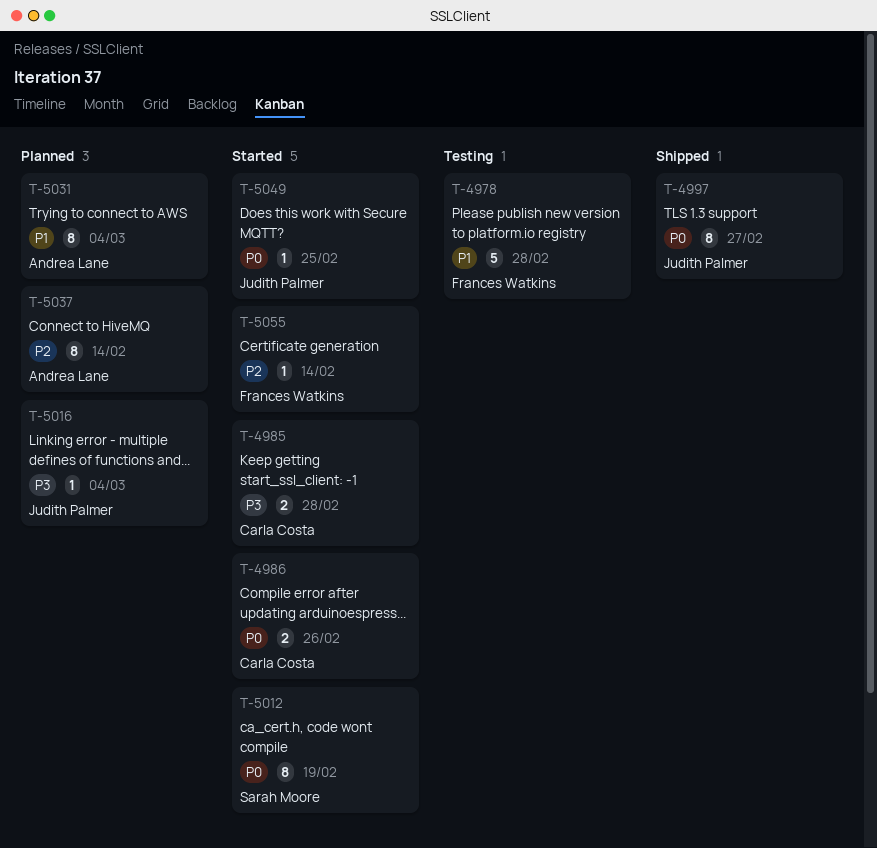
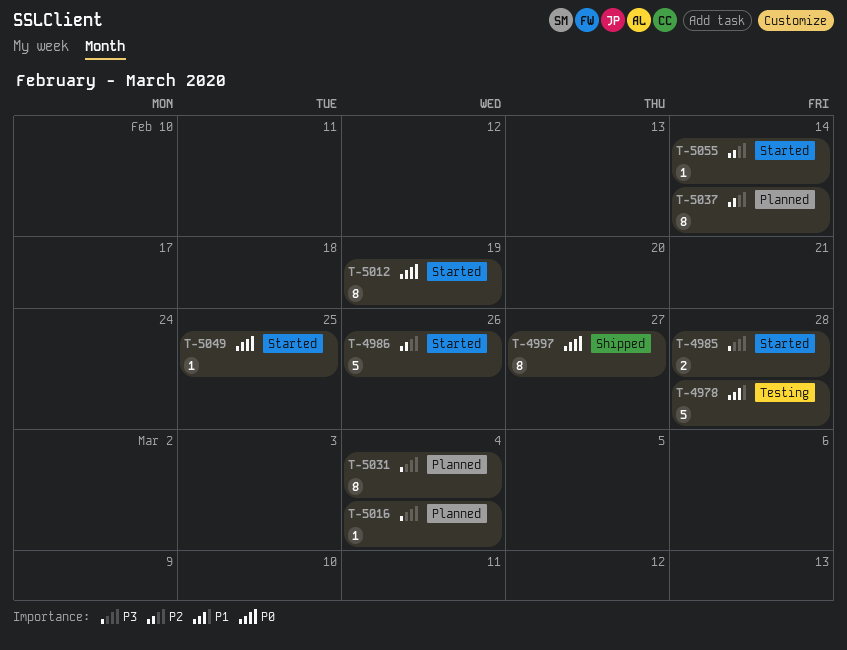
T-4986, priority: P0 -> P2
T-4986, estimate: 2 -> 5
T-5031, priority: P1 -> P3

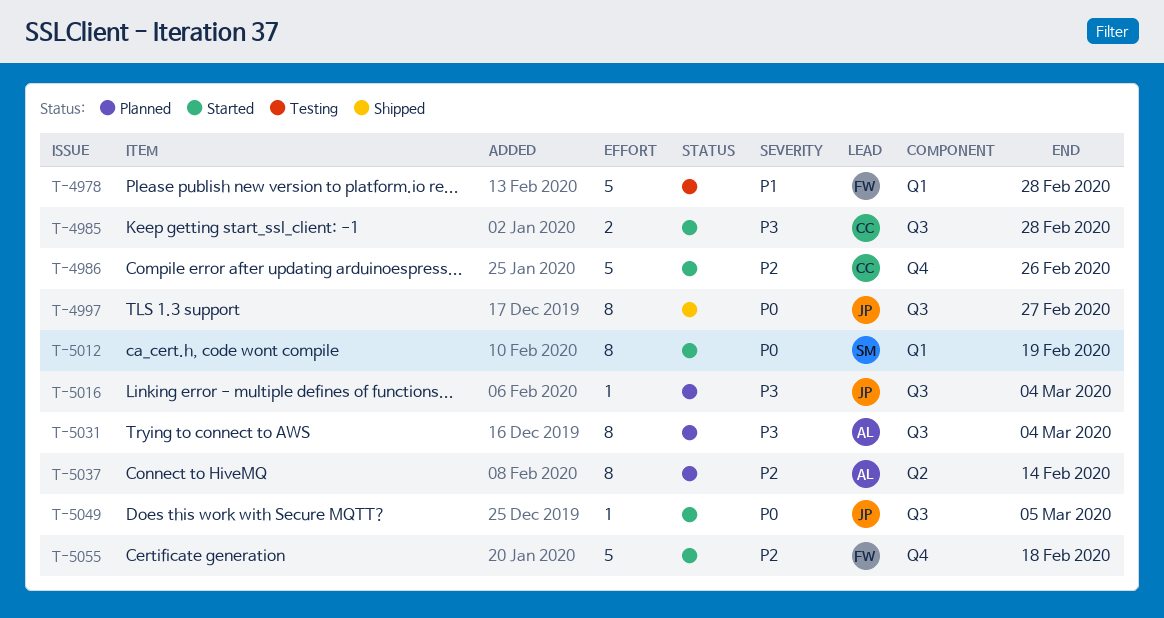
T-5049, due: Feb 25 -> Mar 5
T-5055, estimate: 1 -> 5
T-5055, due: Feb 14 -> Feb 18

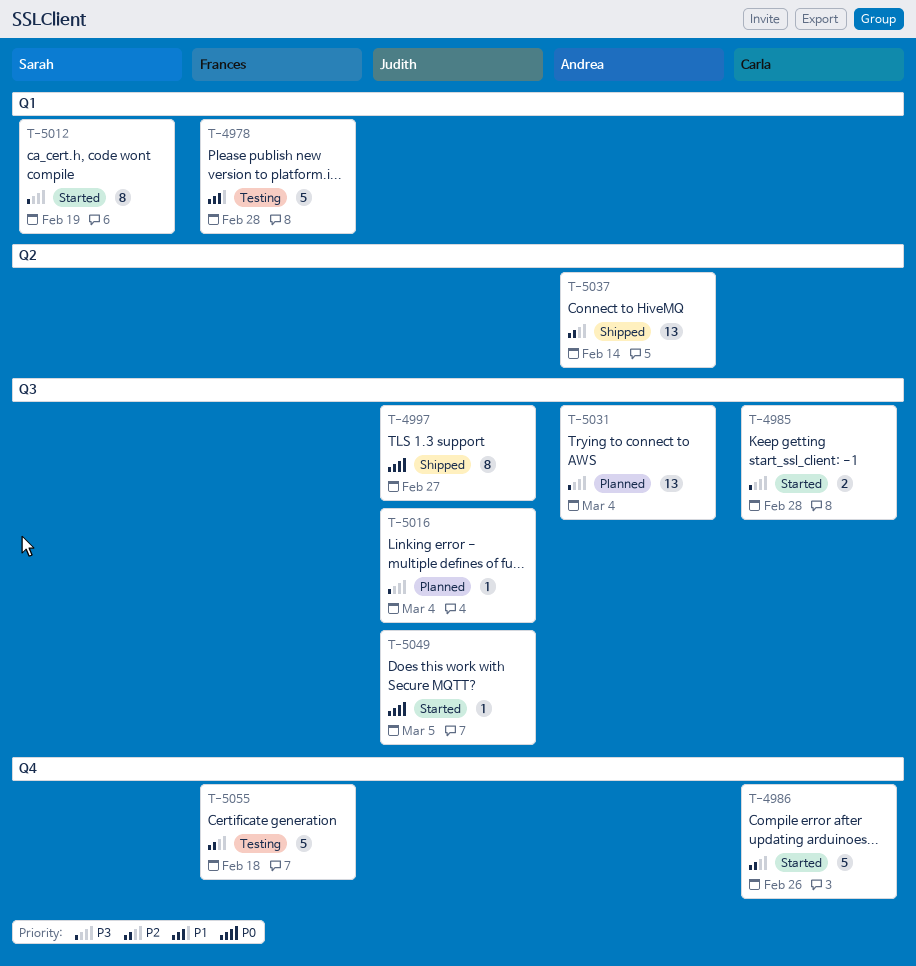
T-5012, priority: P0 -> P3
T-5031, estimate: 8 -> 13
T-5037, status: Planned -> Shipped
T-5037, estimate: 8 -> 13
T-5055, status: Started -> Testing

